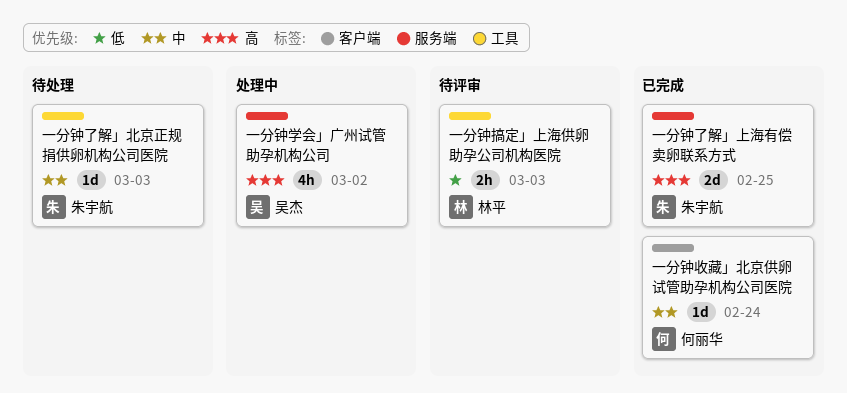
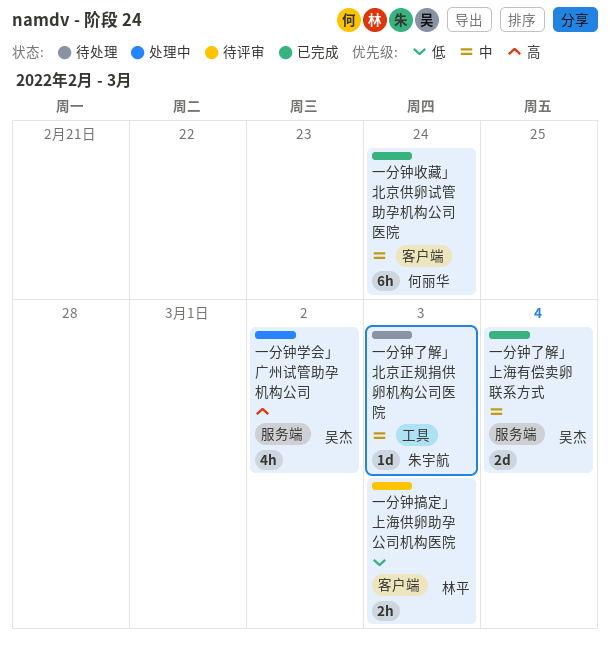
一分钟了解」上海有偿卖卵联系方式, owner: 朱宇航 -> 吴杰
一分钟了解」上海有偿卖卵联系方式, priority: 高 -> 中
一分钟了解」上海有偿卖卵联系方式, due: Feb 25 -> Mar 4
一分钟搞定」上海供卵助孕公司机构医院, label: 工具 -> 客户端
一分钟收藏」北京供卵试管助孕机构公司医院, estimate: 1d -> 6h

